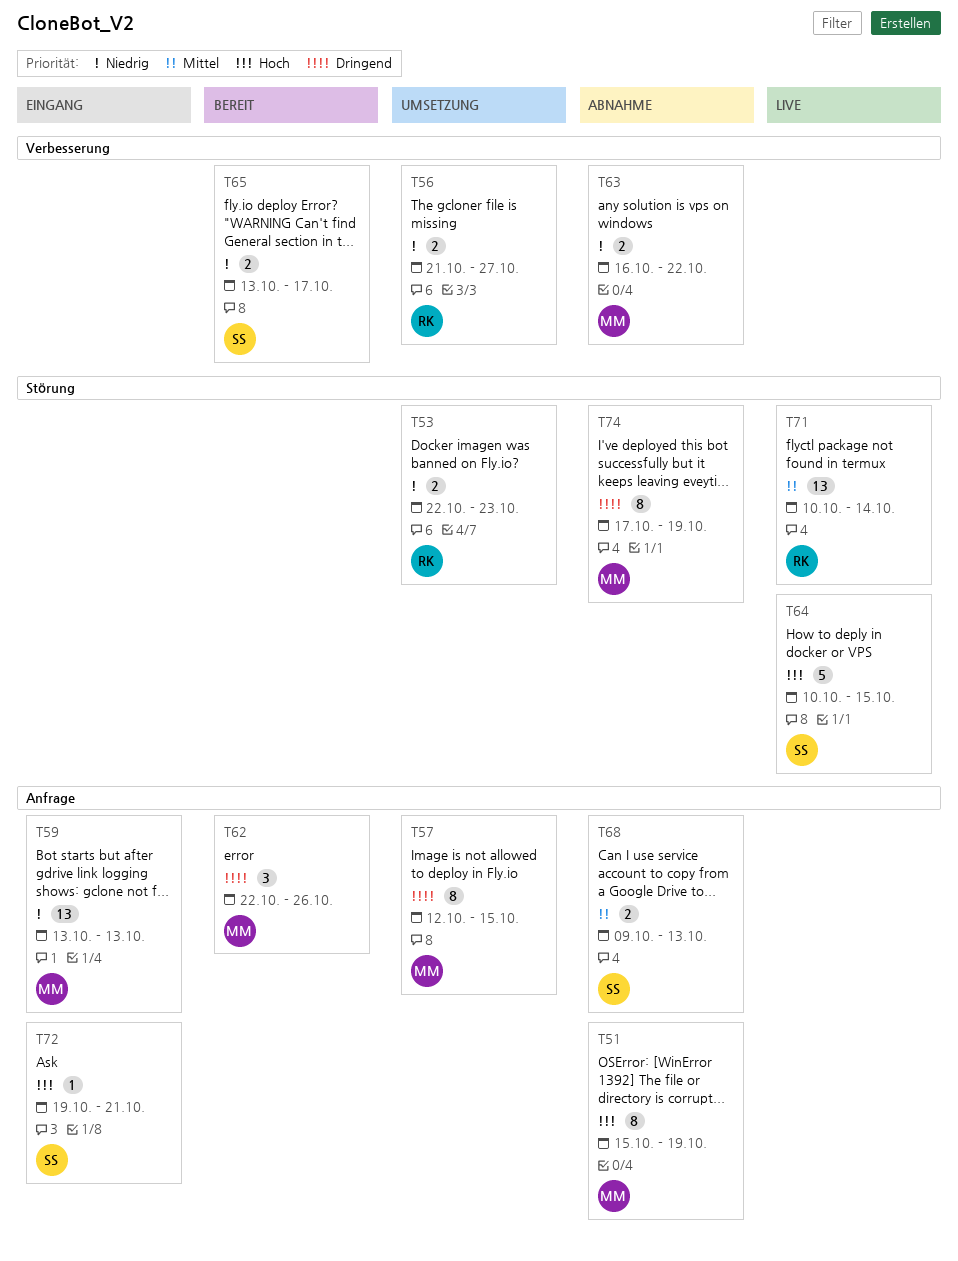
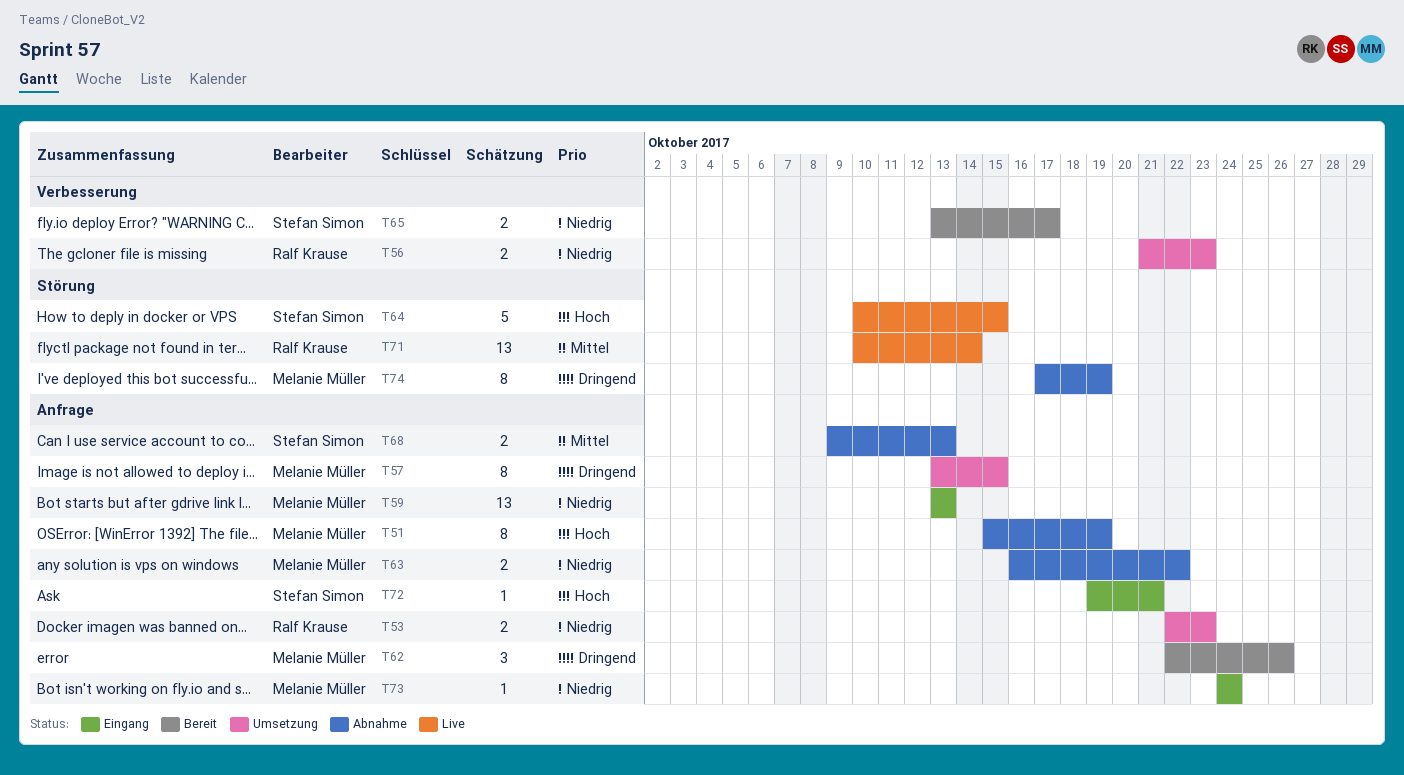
T53, label: Störung -> Anfrage
T56, due: Oct 27 -> Oct 23
T57, start: Oct 12 -> Oct 13
T63, label: Verbesserung -> Anfrage
T73: none -> present

